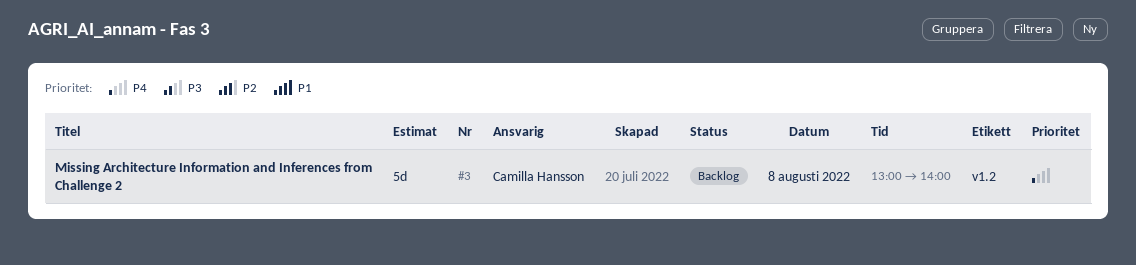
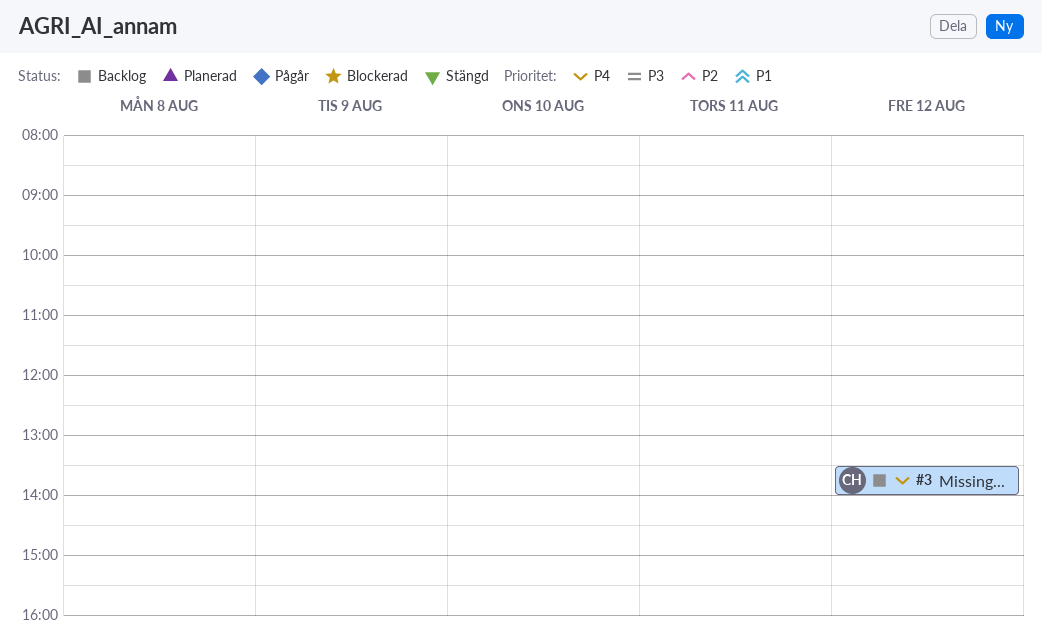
#3, day: Aug 8 -> Aug 12
#3, begins: 13:00 -> 13:30

